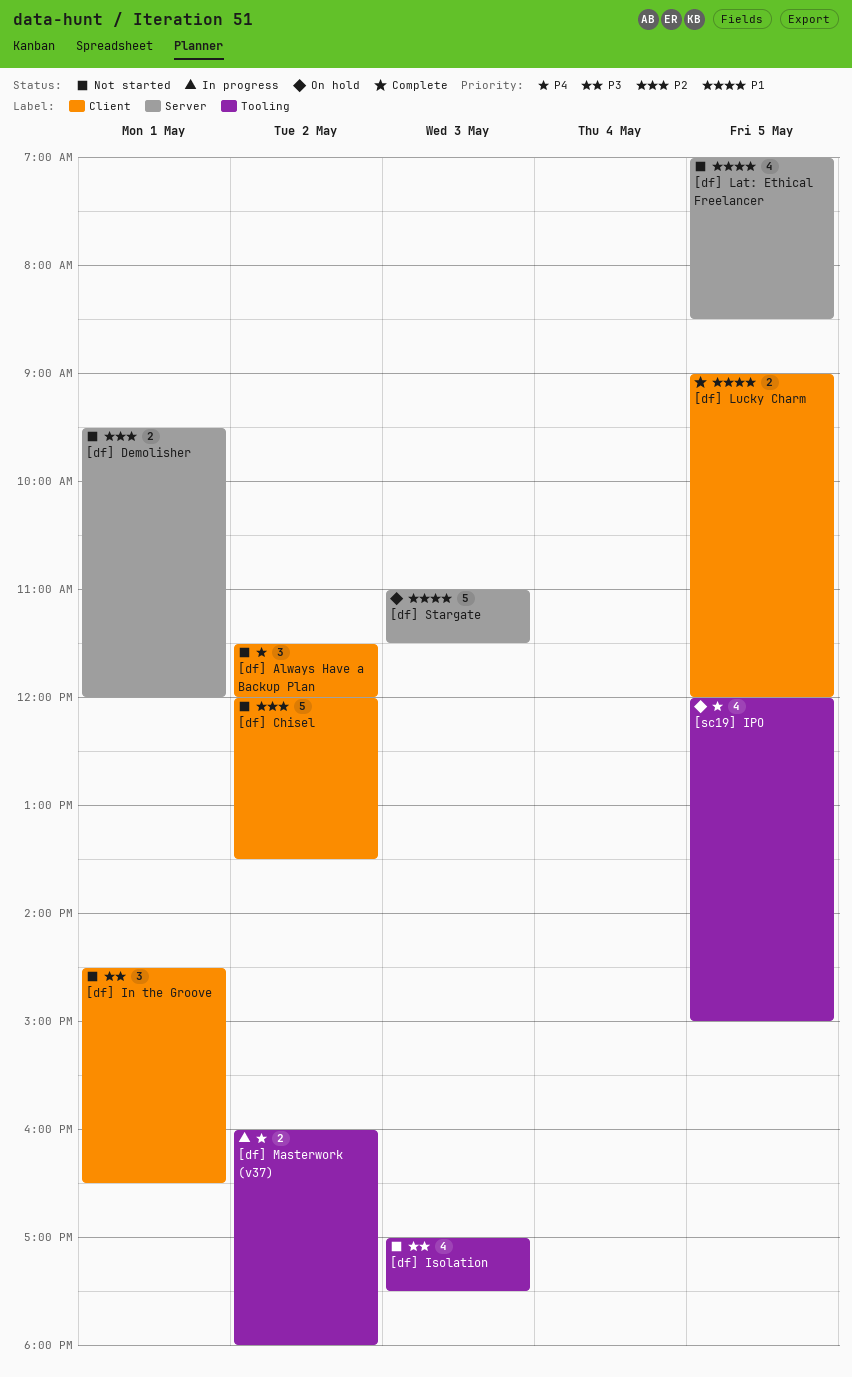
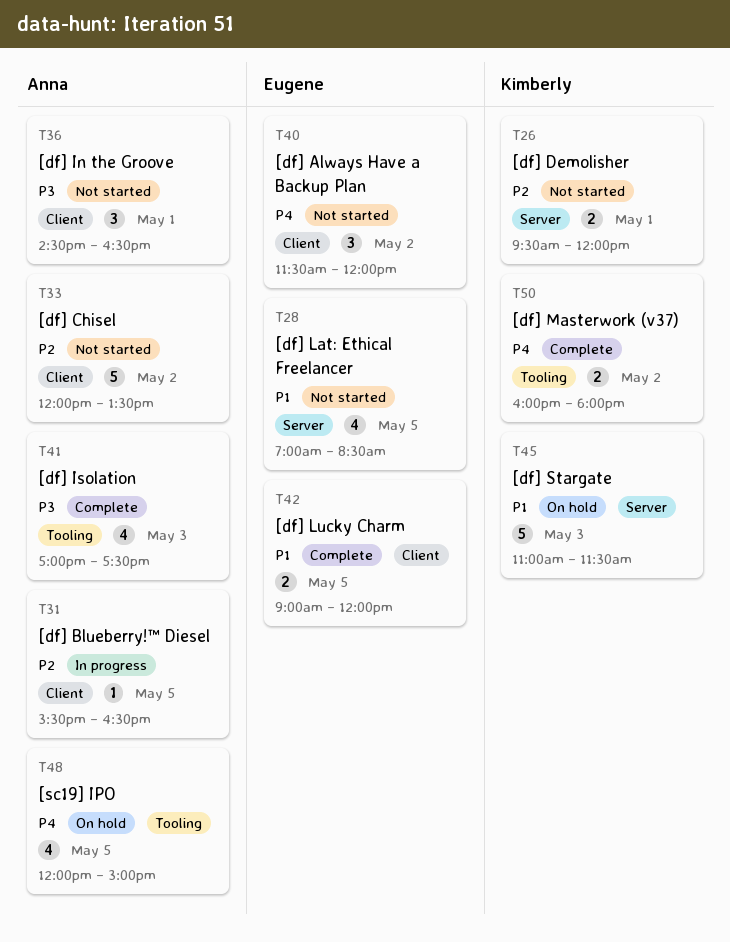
[df] Blueberry!™ Diesel: none -> present
[df] Isolation, status: Not started -> Complete
[df] Masterwork (v37), status: In progress -> Complete

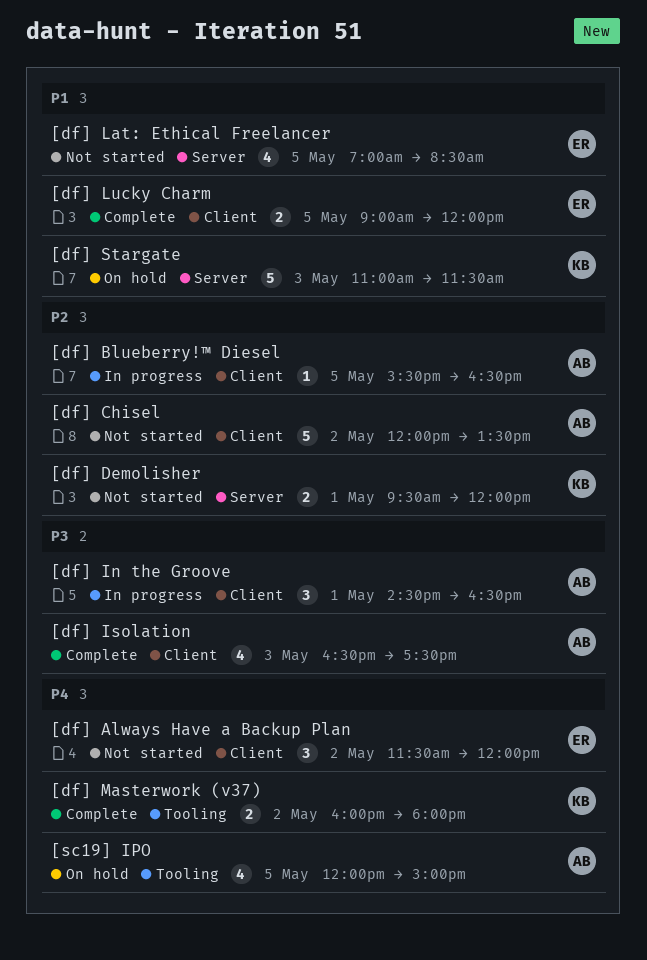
[df] In the Groove, status: Not started -> In progress
[df] Isolation, label: Tooling -> Client
[df] Isolation, begins: 17:00 -> 16:30

